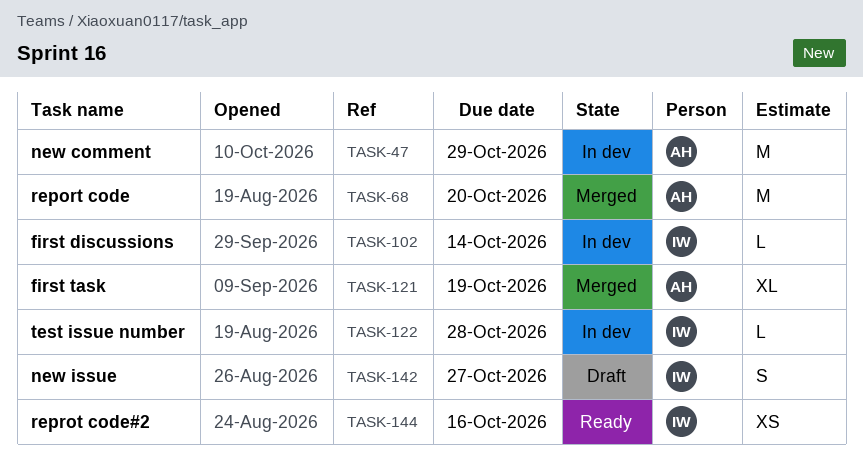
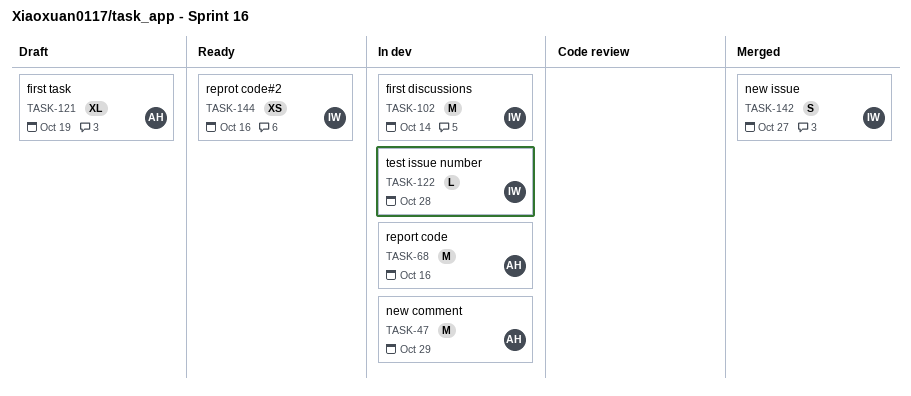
TASK-68, status: Merged -> In dev
TASK-68, due: Oct 20 -> Oct 16
TASK-102, estimate: L -> M
TASK-121, status: Merged -> Draft
TASK-142, status: Draft -> Merged

